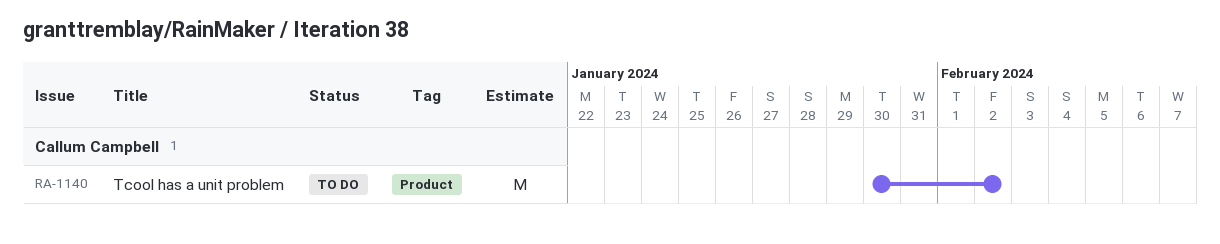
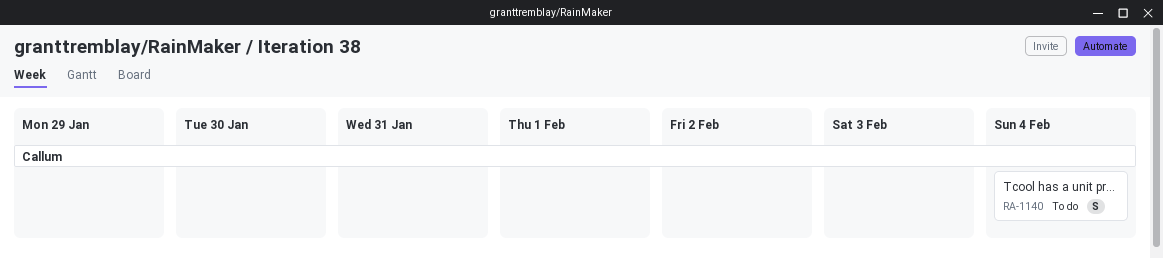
RA-1140, estimate: M -> S
RA-1140, due: Feb 2 -> Feb 4

